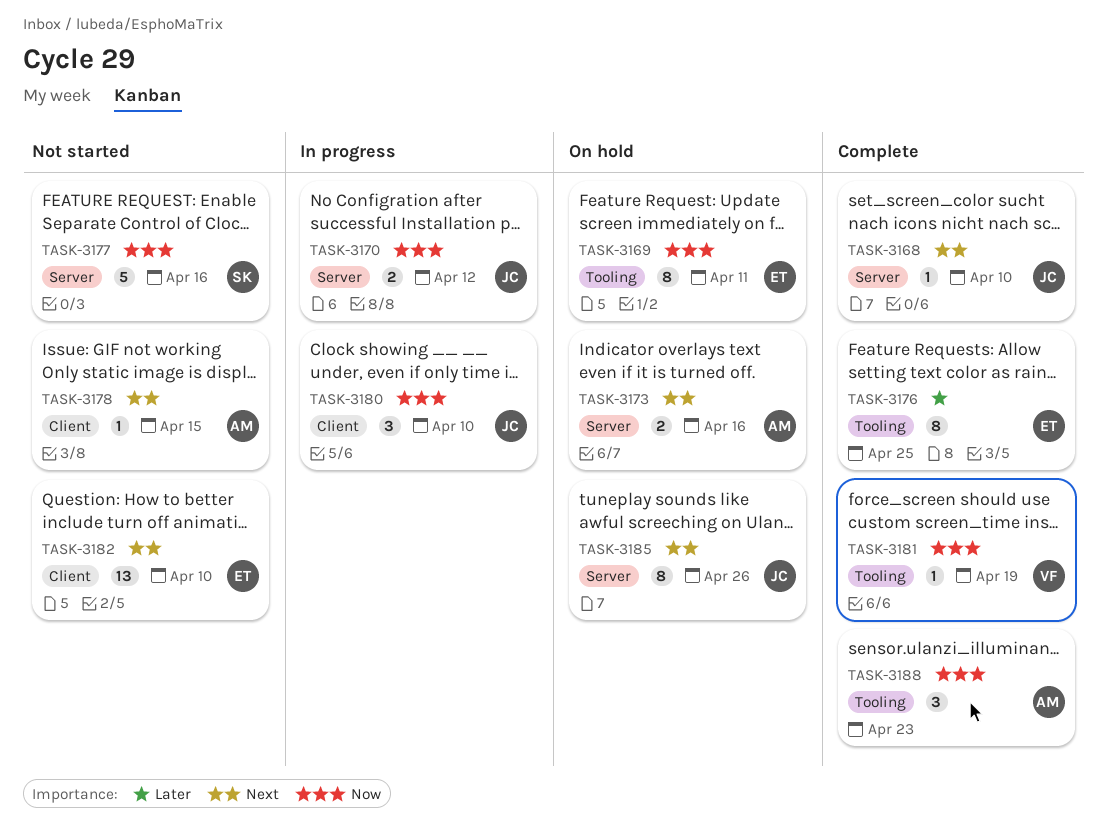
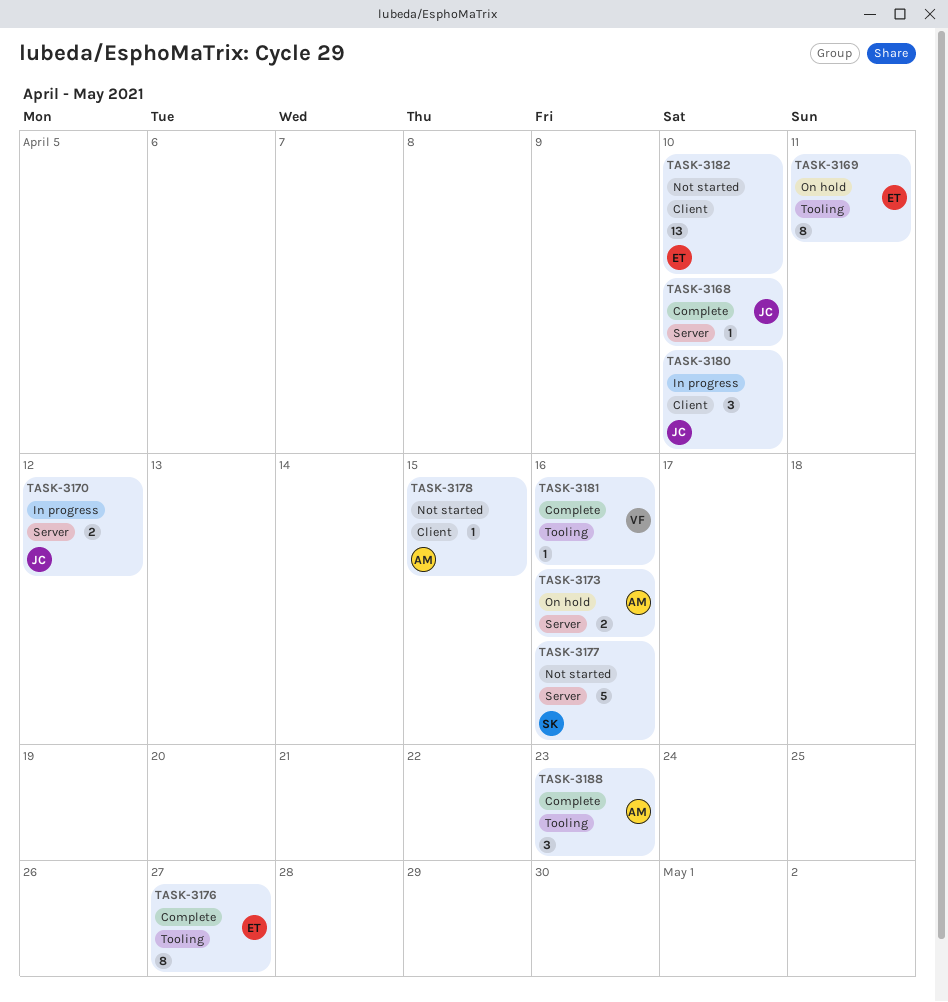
TASK-3176, due: Apr 25 -> Apr 27
TASK-3181, due: Apr 19 -> Apr 16
TASK-3185: present -> none

